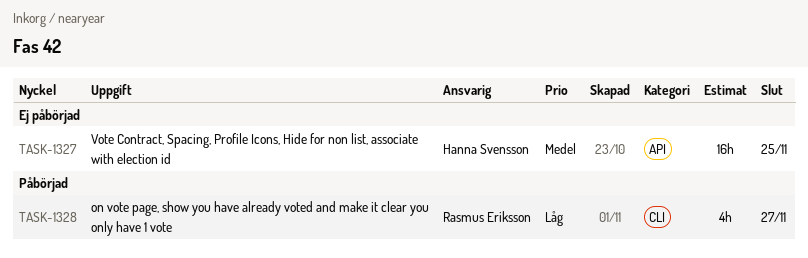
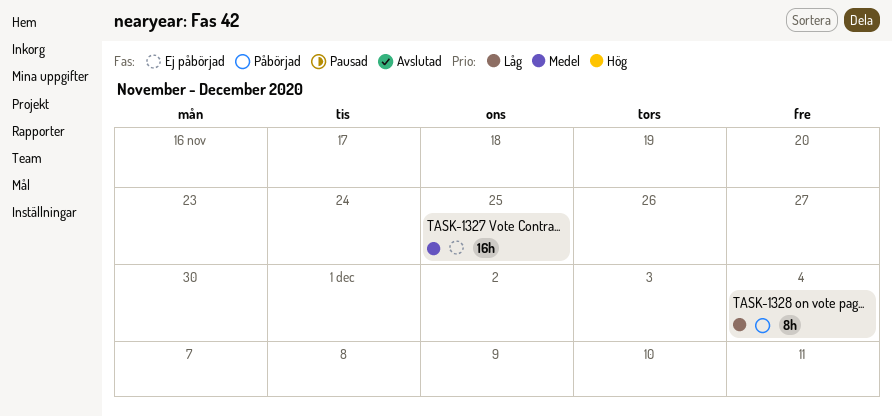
TASK-1328, estimate: 4h -> 8h
TASK-1328, due: Nov 27 -> Dec 4

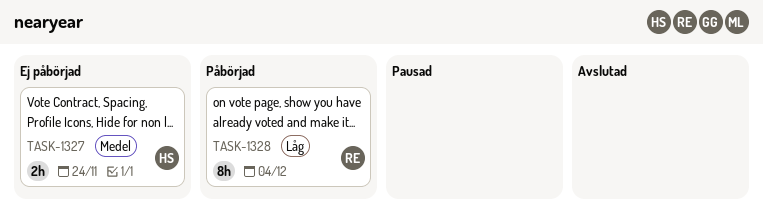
TASK-1327, estimate: 16h -> 2h
TASK-1327, due: Nov 25 -> Nov 24

